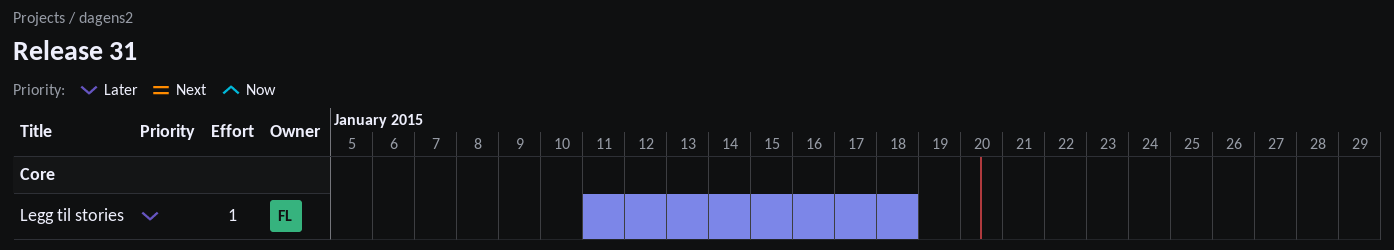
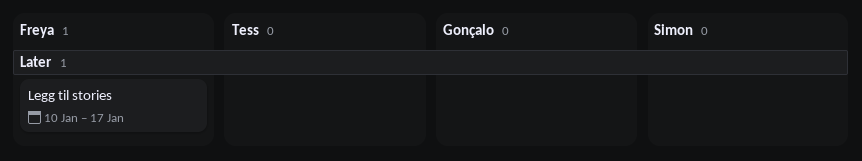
Legg til stories, start: Jan 11 -> Jan 10
Legg til stories, due: Jan 18 -> Jan 17

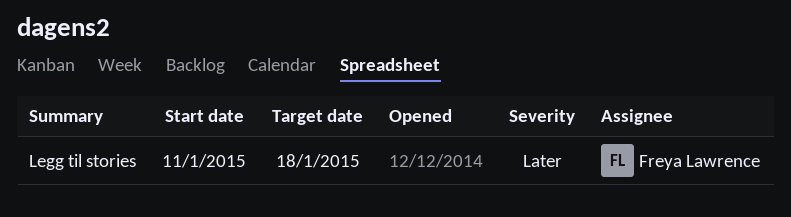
Legg til stories, start: Jan 10 -> Jan 11
Legg til stories, due: Jan 17 -> Jan 18

